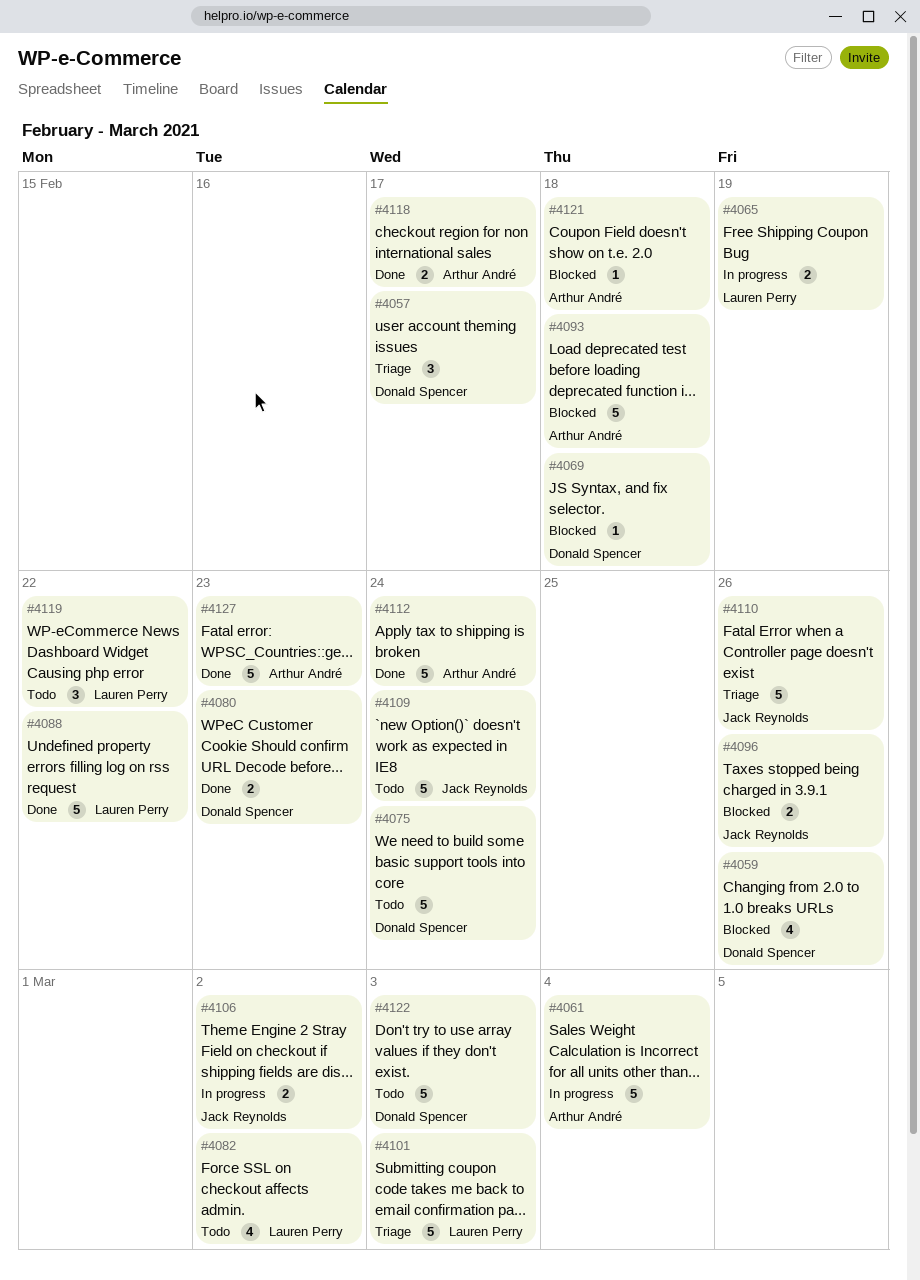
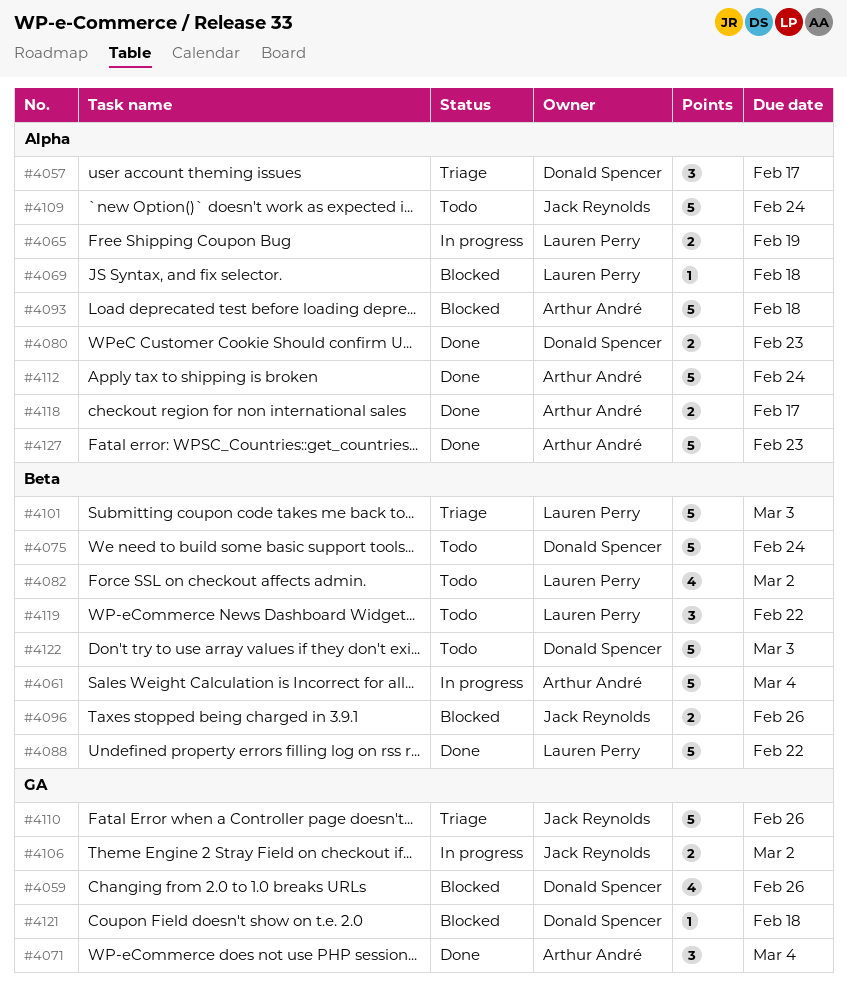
#4069, owner: Donald Spencer -> Lauren Perry
#4071: none -> present
#4121, owner: Arthur André -> Donald Spencer

